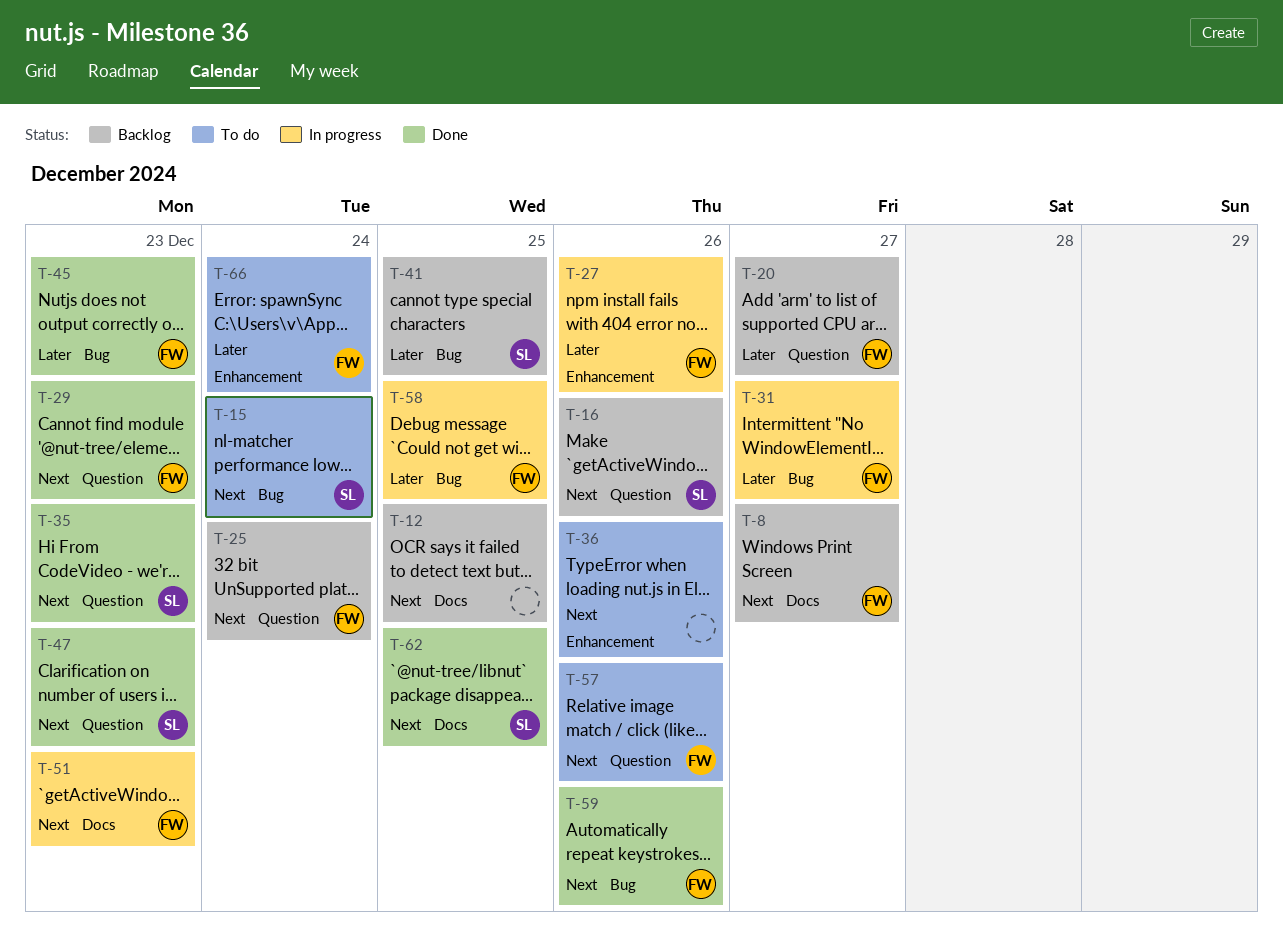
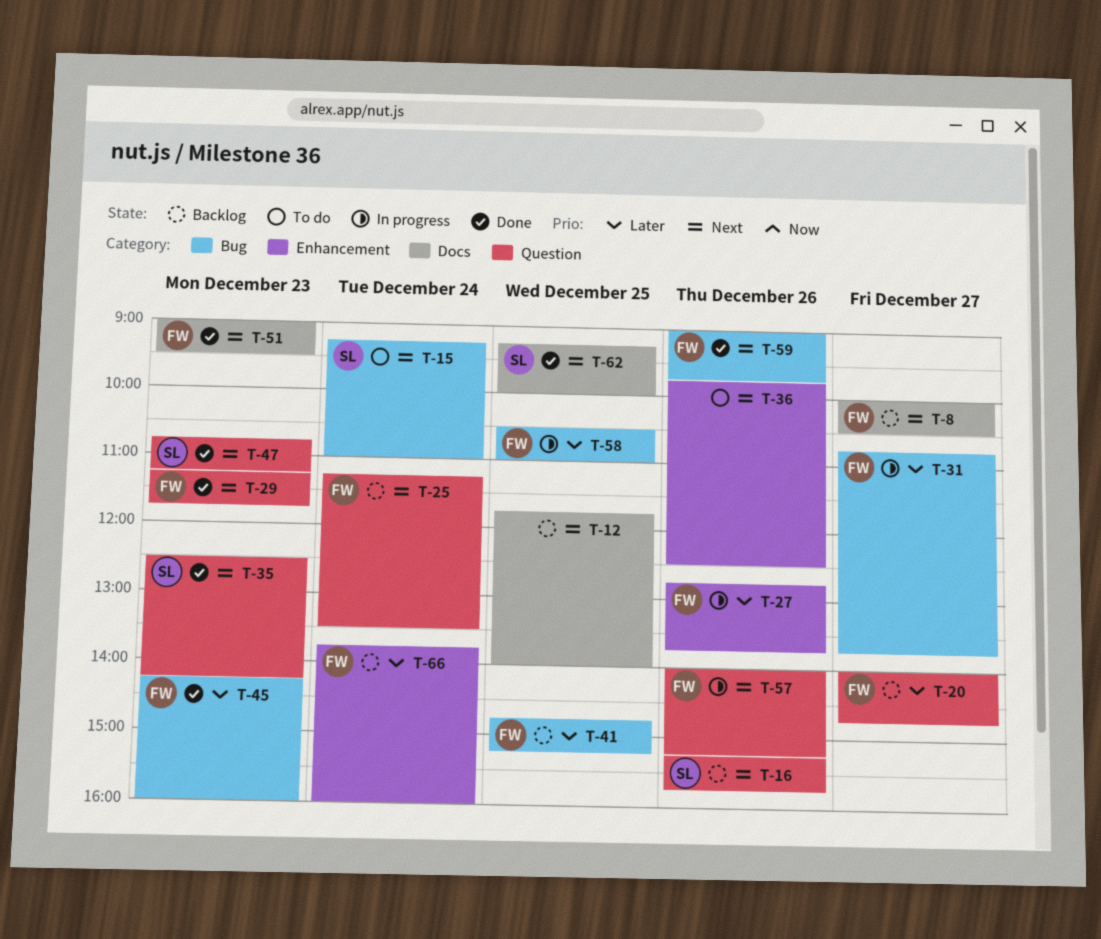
T-41, owner: SL -> FW
T-51, status: In progress -> Done
T-57, status: To do -> In progress
T-66, status: To do -> Backlog

